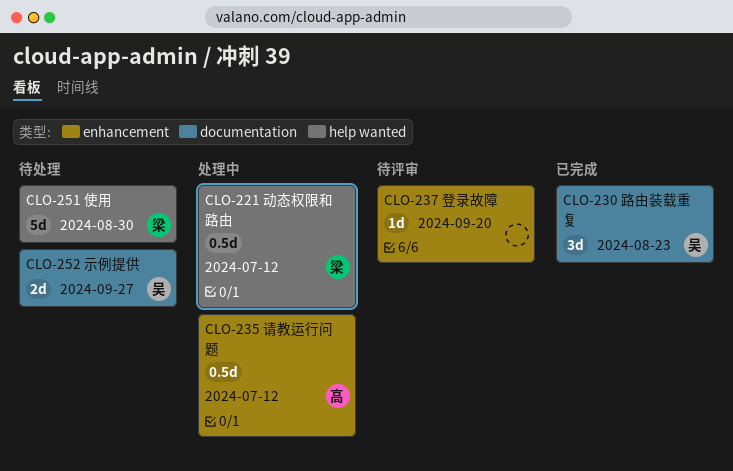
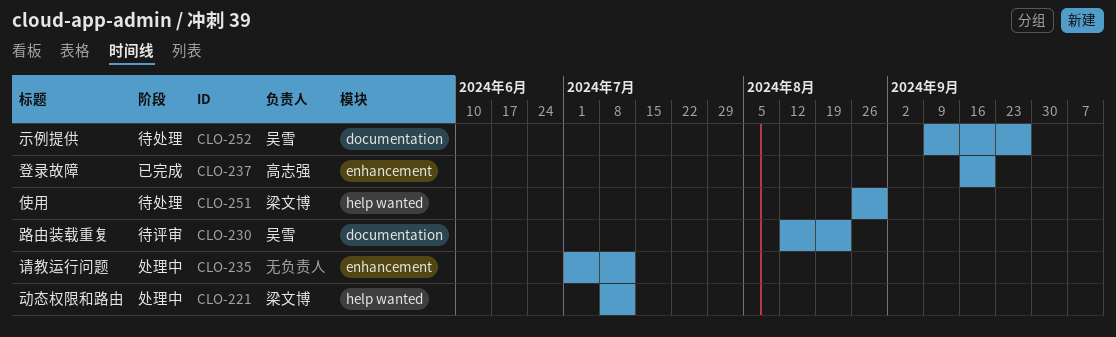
CLO-230, status: 已完成 -> 待评审
CLO-235, owner: 高志强 -> none
CLO-237, status: 待评审 -> 已完成
CLO-237, owner: none -> 高志强

